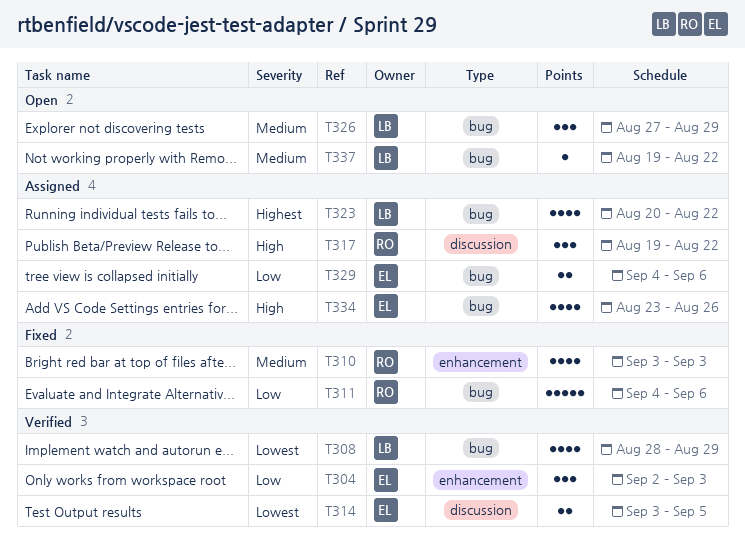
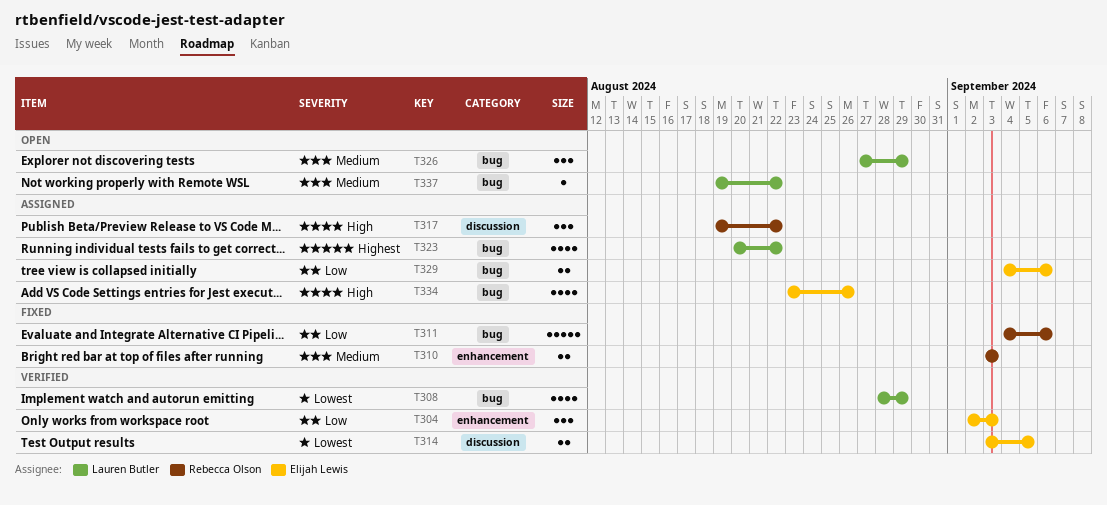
T310, estimate: 4 -> 2

